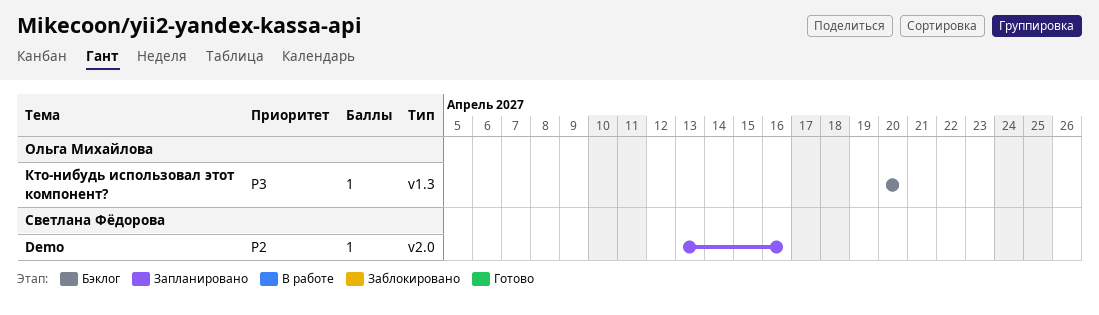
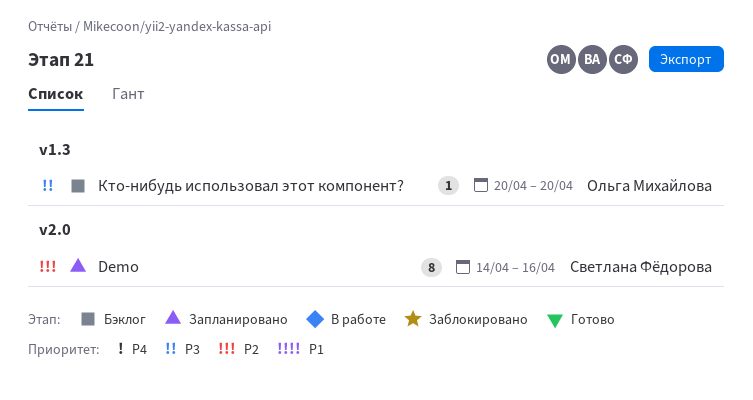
Demo, estimate: 1 -> 8
Demo, start: Apr 13 -> Apr 14

